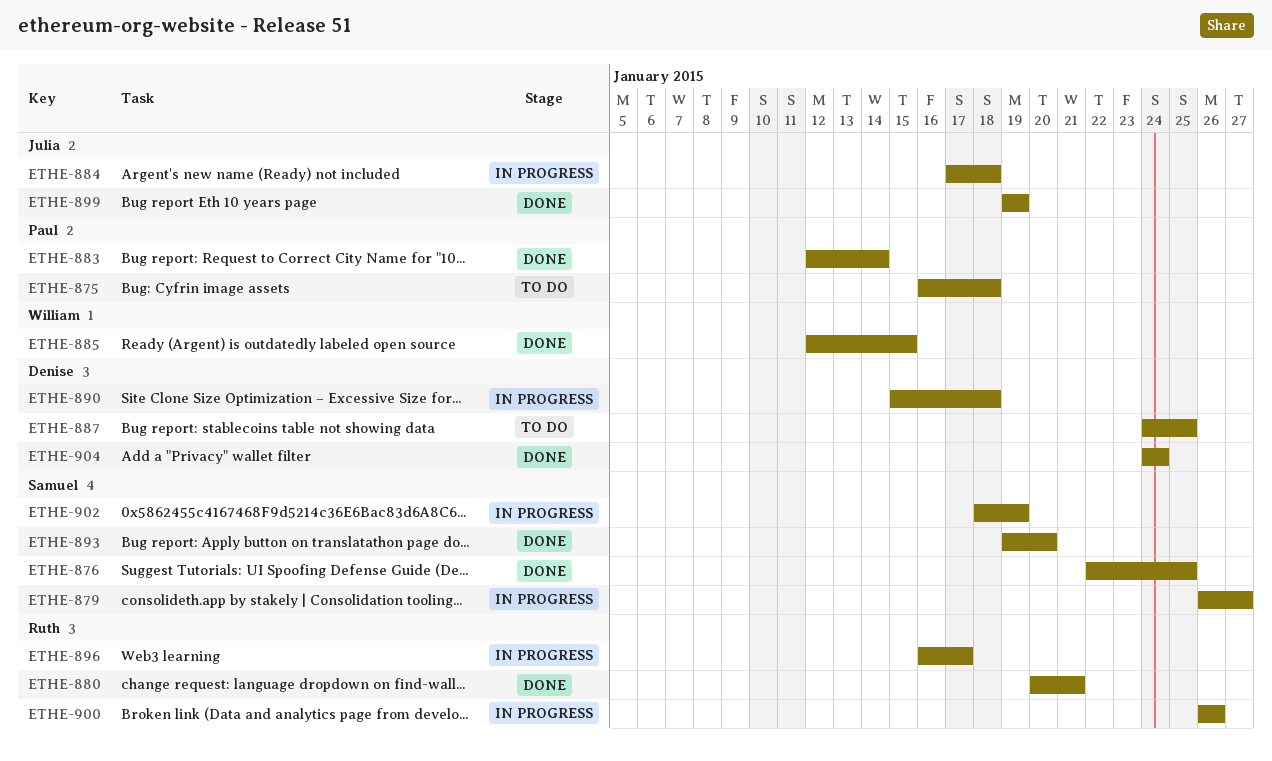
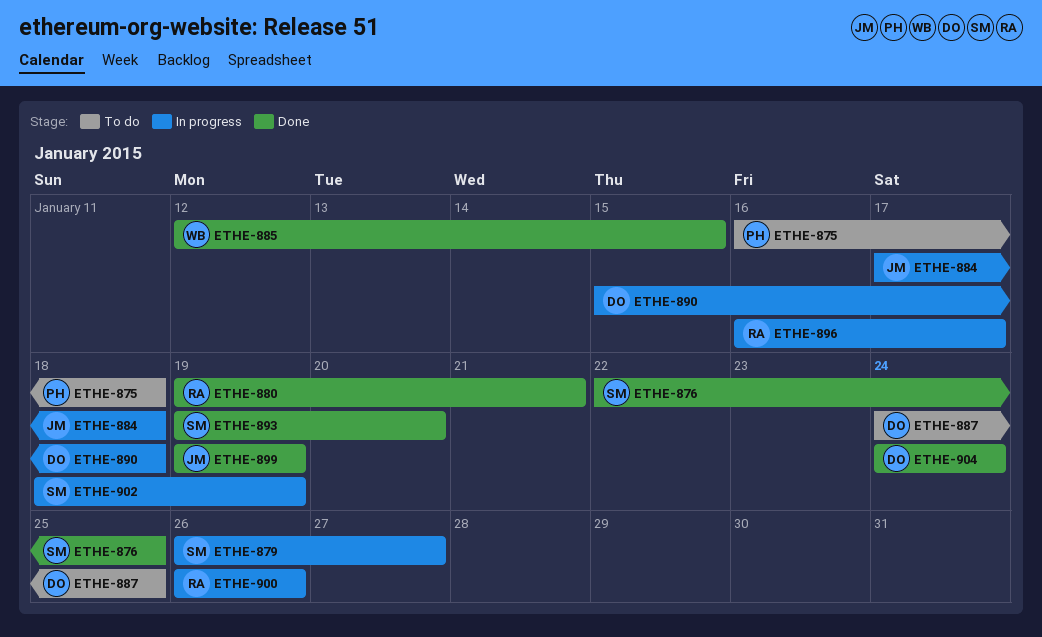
ETHE-880, start: Jan 20 -> Jan 19
ETHE-883: present -> none

